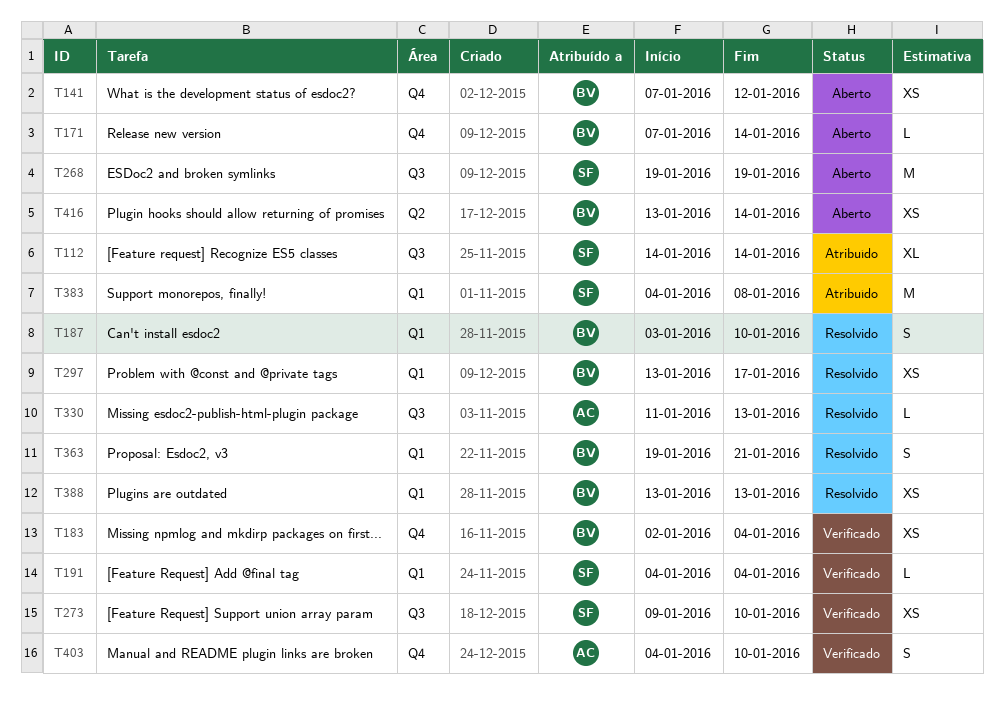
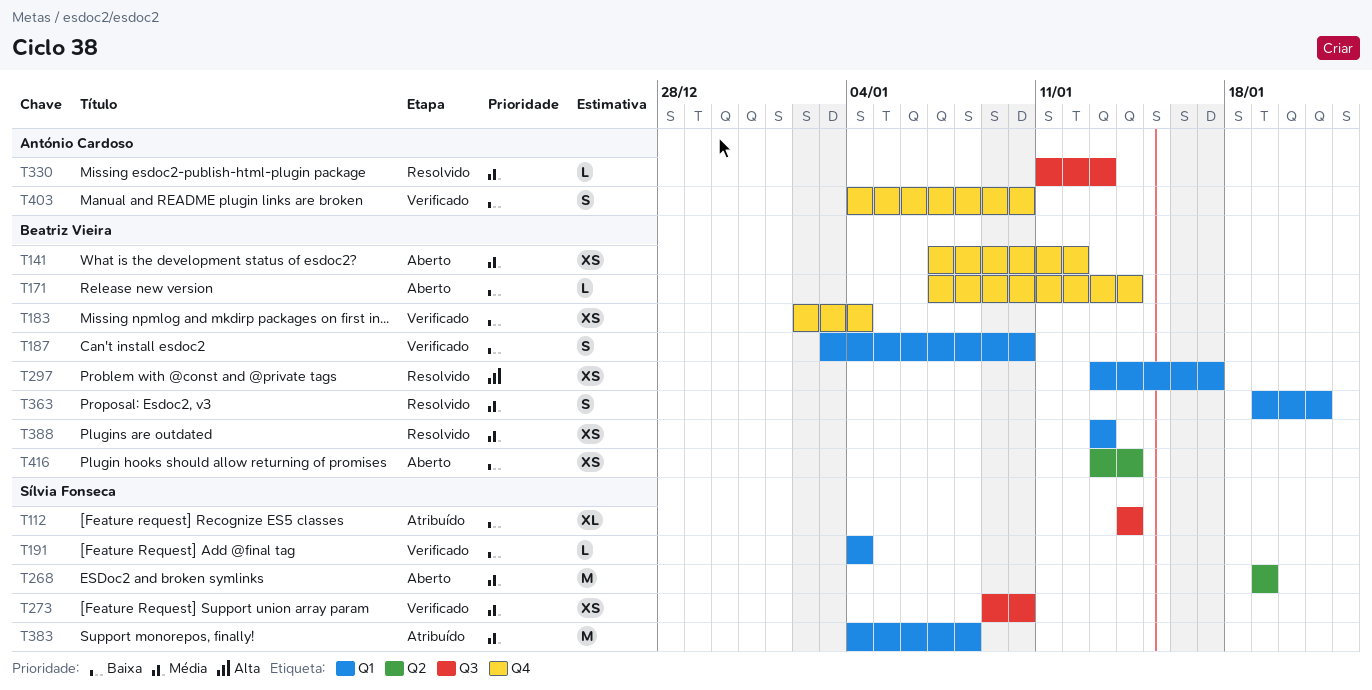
T187, status: Resolvido -> Verificado
T268, label: Q3 -> Q2

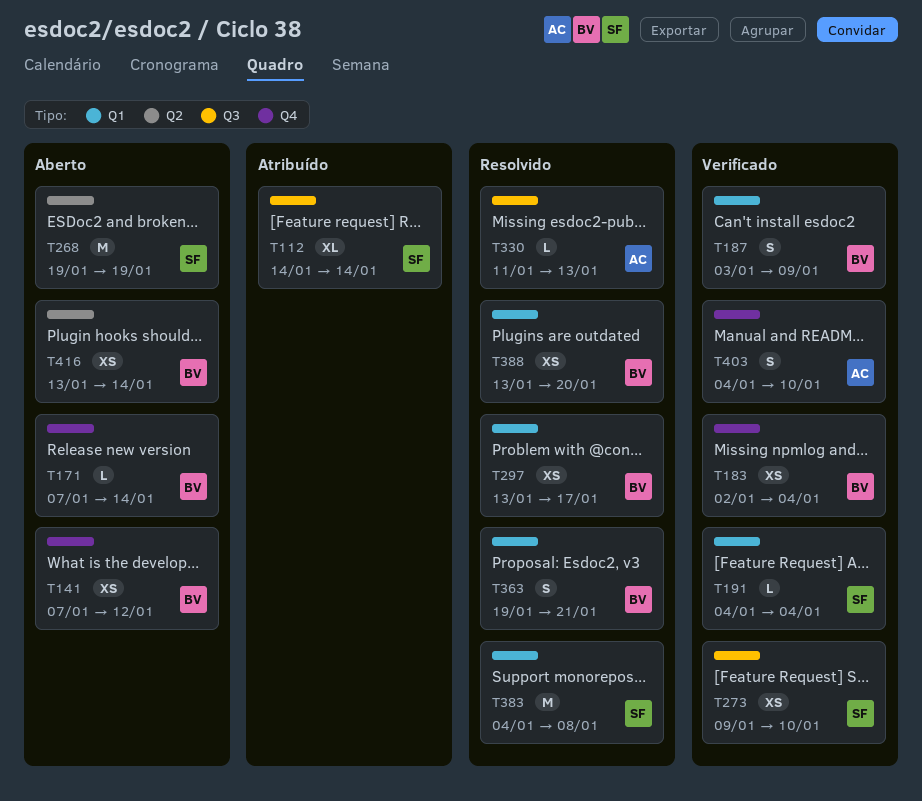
T187, due: Jan 10 -> Jan 9
T383, status: Atribuído -> Resolvido
T388, due: Jan 13 -> Jan 20

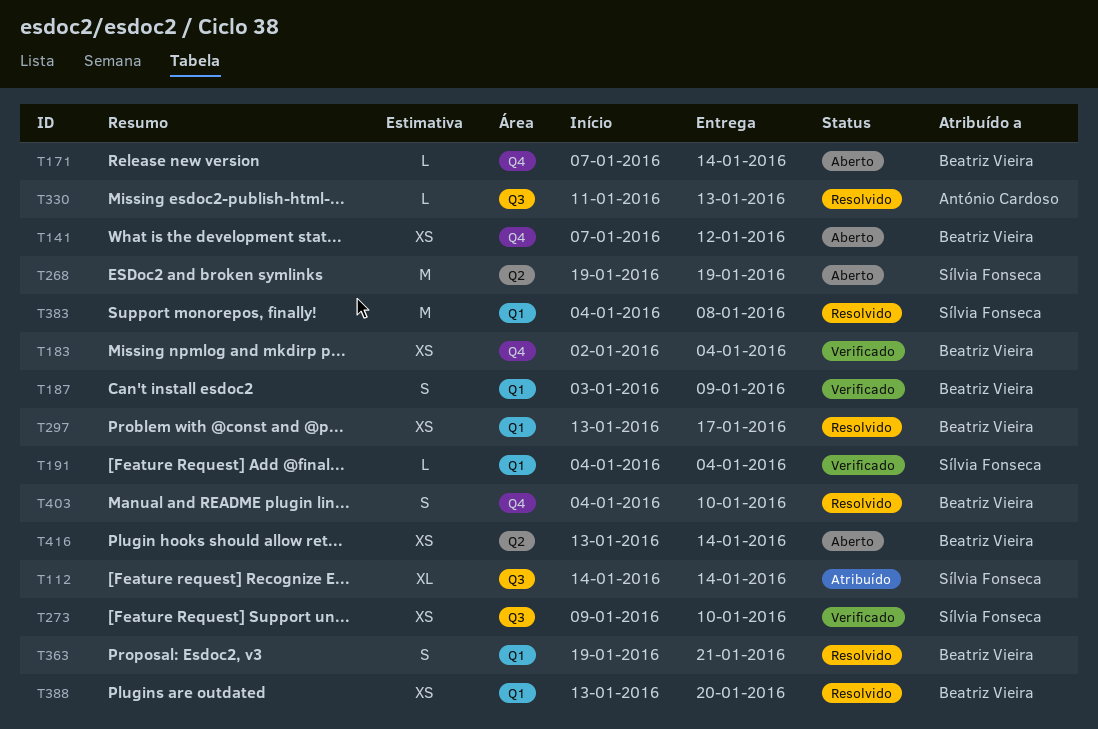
T403, status: Verificado -> Resolvido
T403, owner: António Cardoso -> Beatriz Vieira

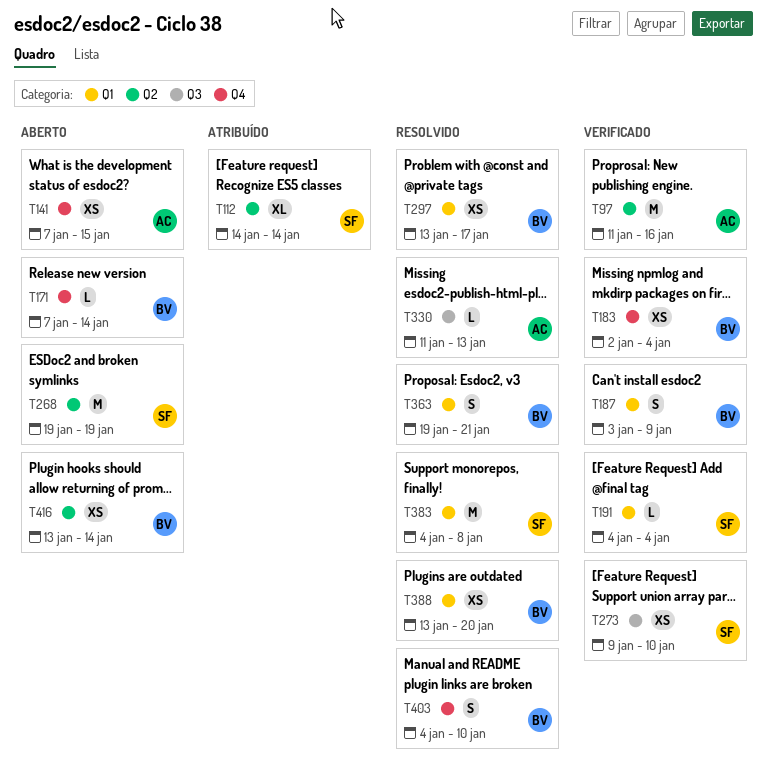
T97: none -> present
T112, label: Q3 -> Q2
T141, owner: Beatriz Vieira -> António Cardoso
T141, due: Jan 12 -> Jan 15

